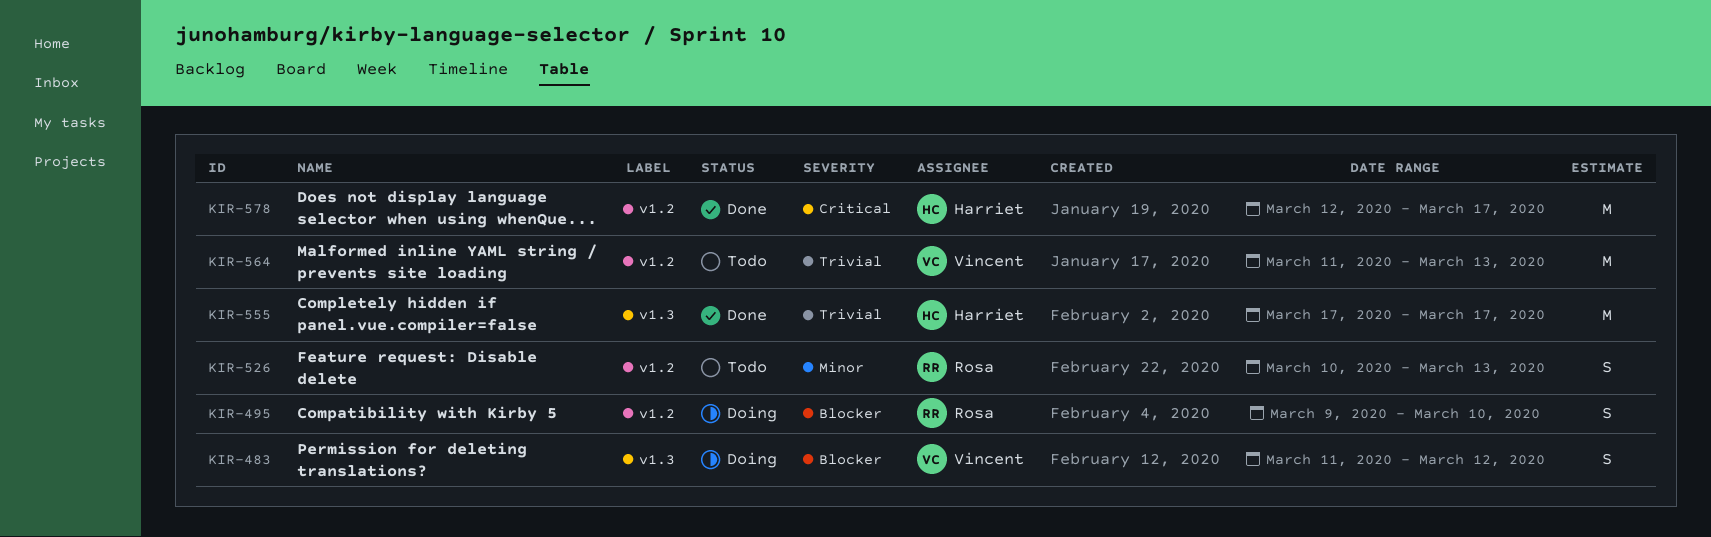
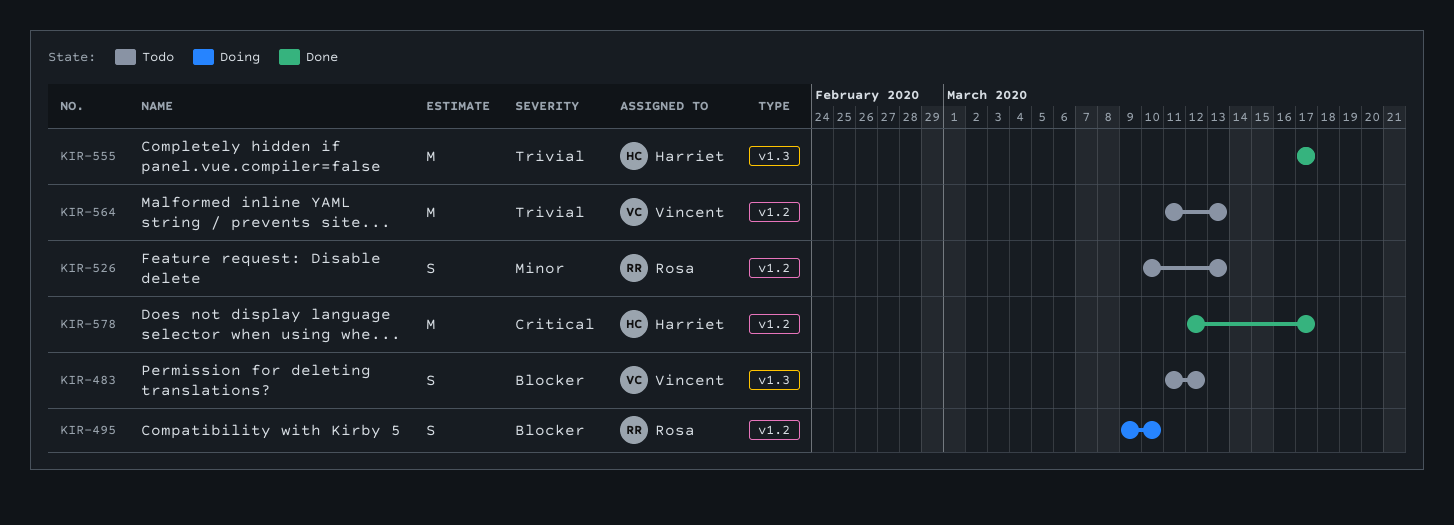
KIR-483, status: Doing -> Todo

